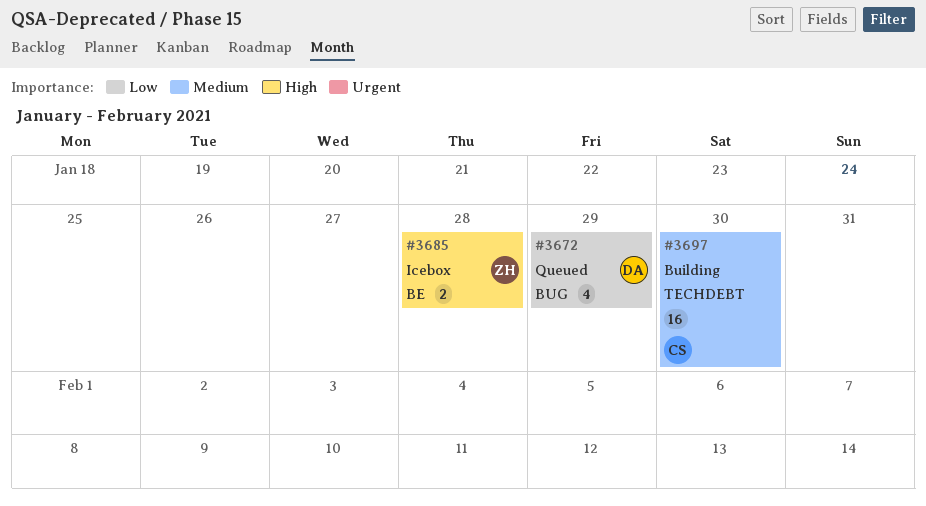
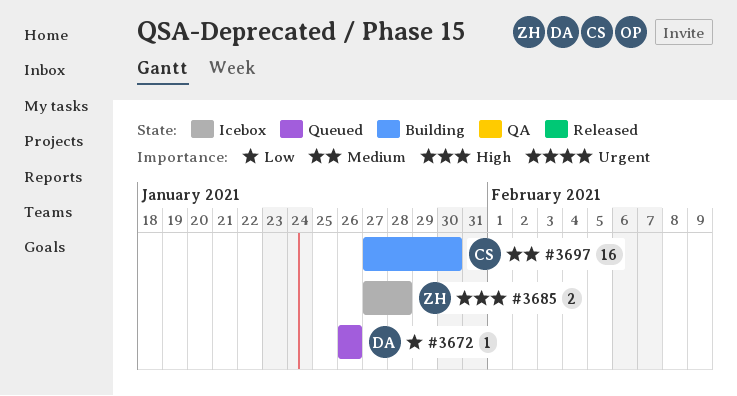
#3672, estimate: 4 -> 1
#3672, due: Jan 29 -> Jan 26

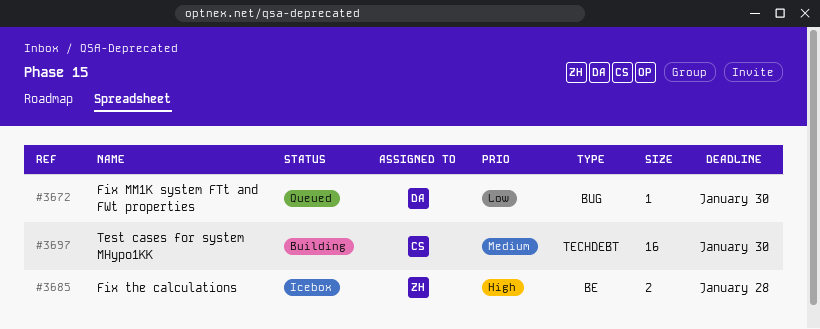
#3672, due: Jan 26 -> Jan 30

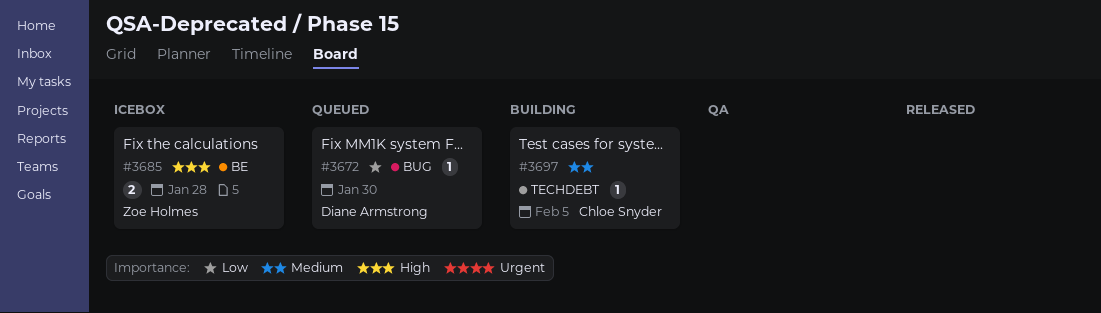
#3697, estimate: 16 -> 1
#3697, due: Jan 30 -> Feb 5

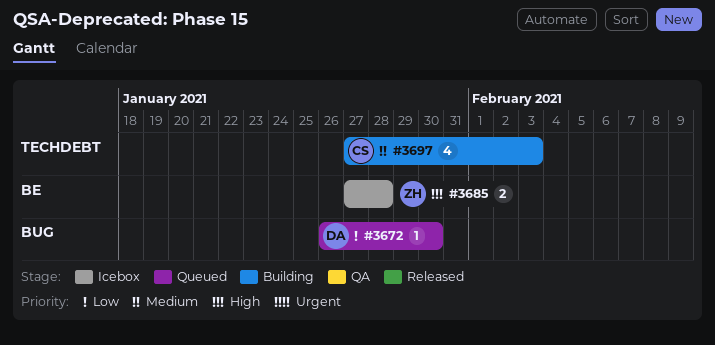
#3697, estimate: 1 -> 4
#3697, due: Feb 5 -> Feb 3

